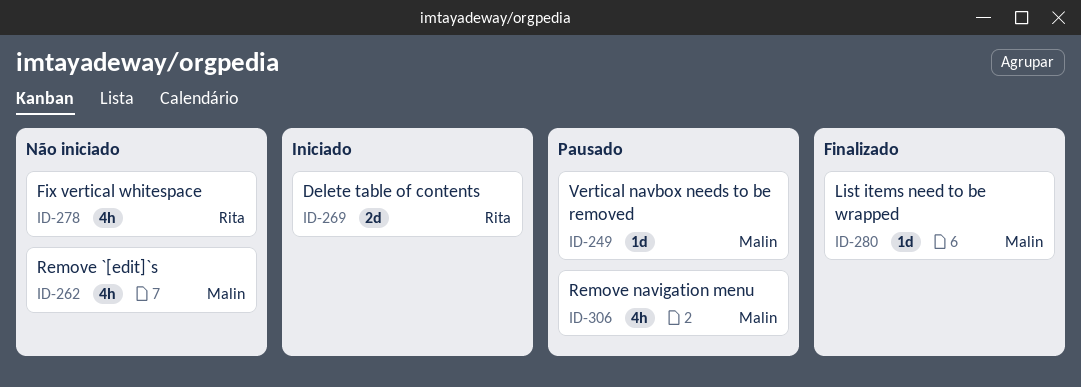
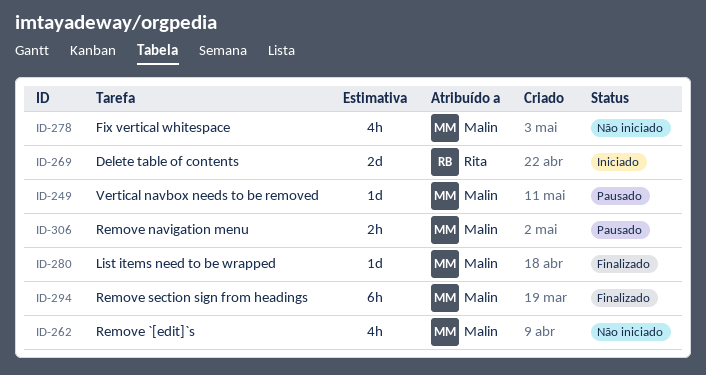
ID-278, owner: Rita -> Malin
ID-294: none -> present
ID-306, estimate: 4h -> 2h

